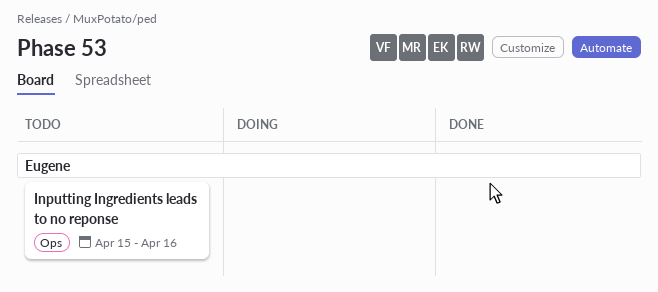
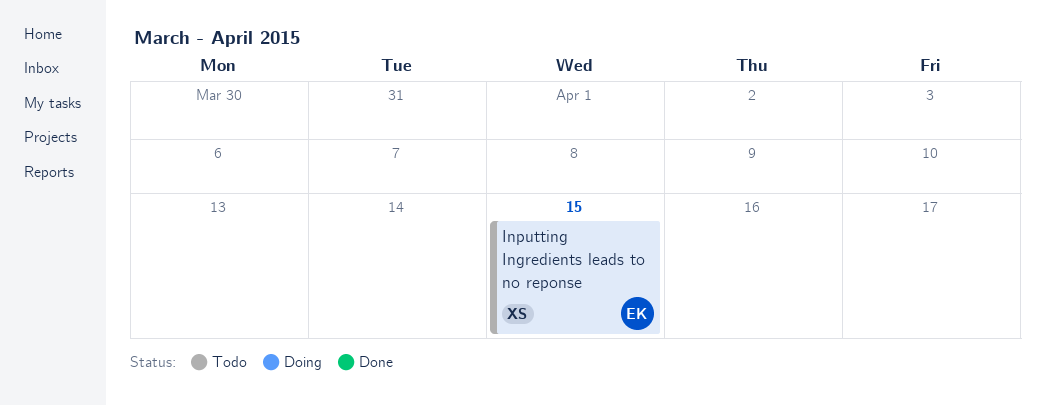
Inputting Ingredients leads to no reponse, due: Apr 16 -> Apr 15

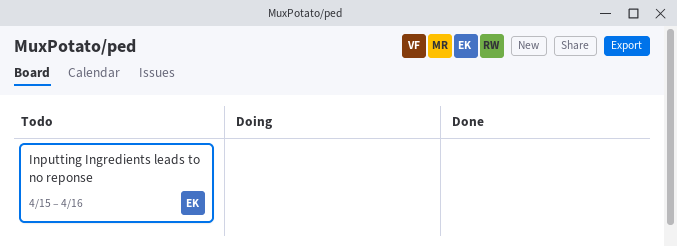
Inputting Ingredients leads to no reponse, due: Apr 15 -> Apr 16

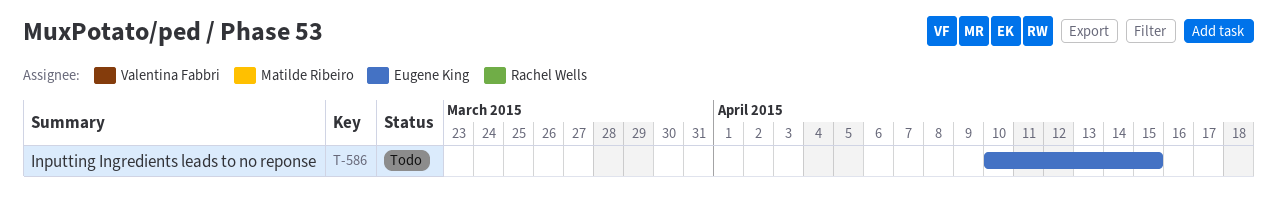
Inputting Ingredients leads to no reponse, start: Apr 15 -> Apr 10
Inputting Ingredients leads to no reponse, due: Apr 16 -> Apr 15

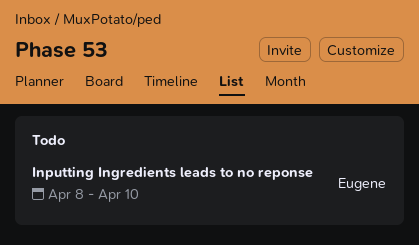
Inputting Ingredients leads to no reponse, start: Apr 10 -> Apr 8
Inputting Ingredients leads to no reponse, due: Apr 15 -> Apr 10

